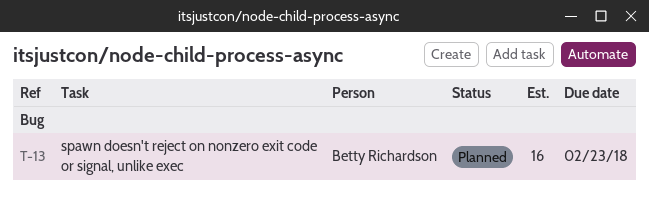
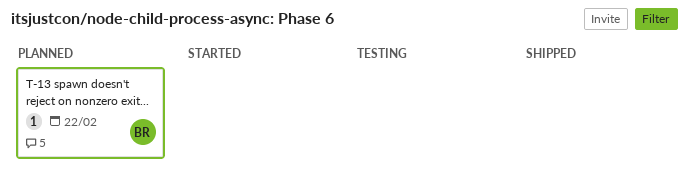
T-13, estimate: 16 -> 1
T-13, due: Feb 23 -> Feb 22

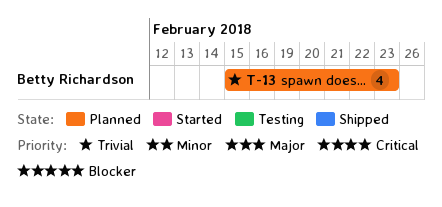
T-13, estimate: 1 -> 4
T-13, due: Feb 22 -> Feb 23

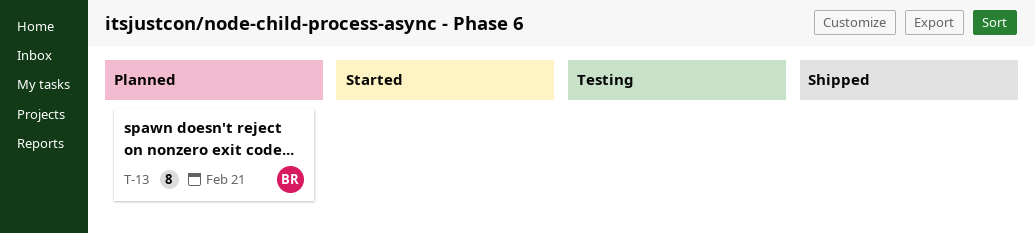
T-13, estimate: 4 -> 8
T-13, due: Feb 23 -> Feb 21

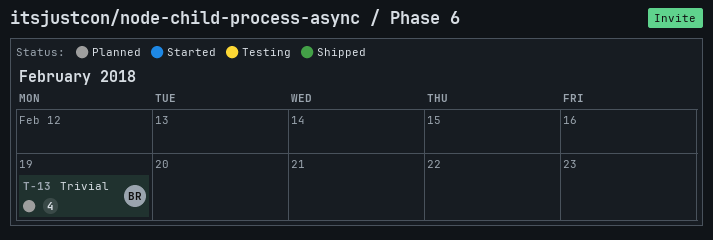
T-13, estimate: 8 -> 4
T-13, due: Feb 21 -> Feb 19

